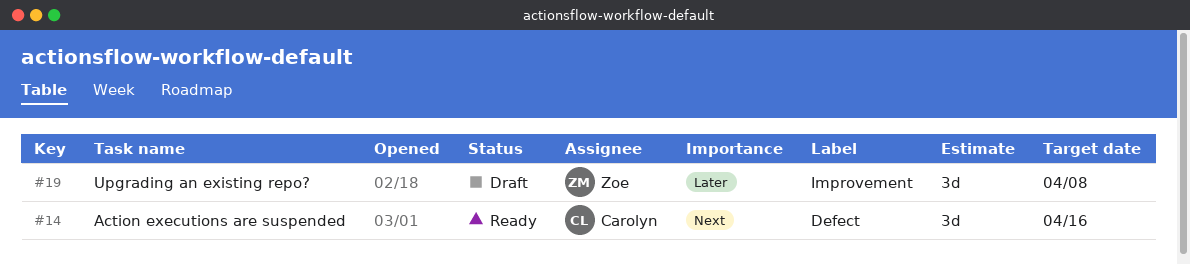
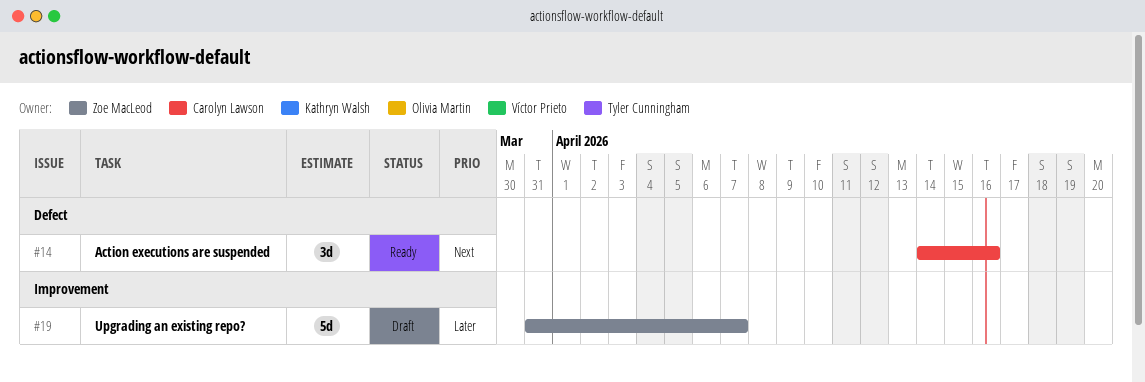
#19, estimate: 3d -> 5d
#19, due: Apr 8 -> Apr 7

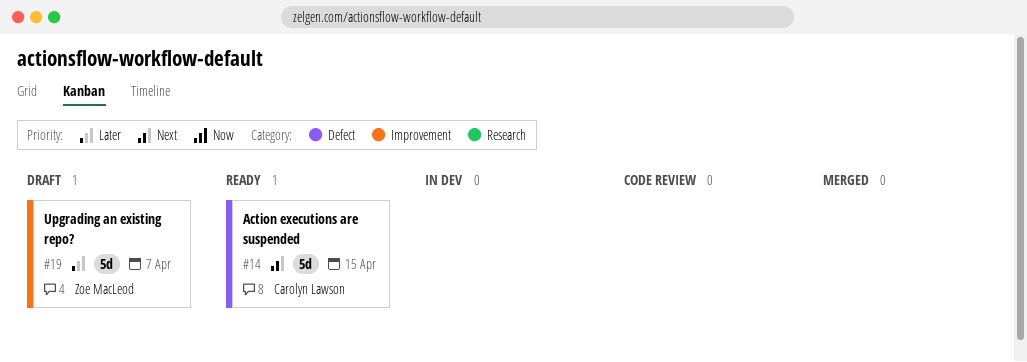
#14, estimate: 3d -> 5d
#14, due: Apr 16 -> Apr 15

